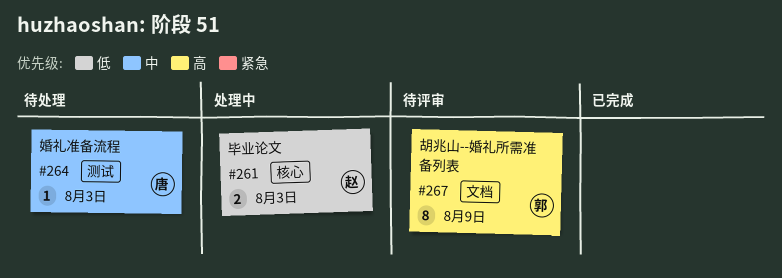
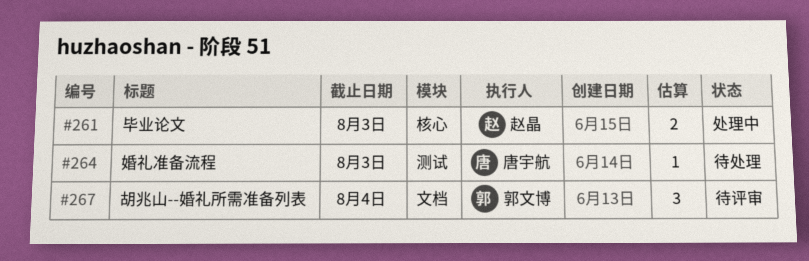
#267, estimate: 8 -> 3
#267, due: Aug 9 -> Aug 4

